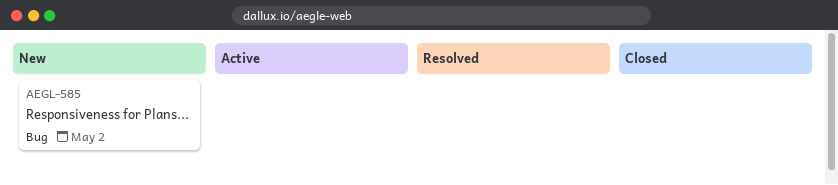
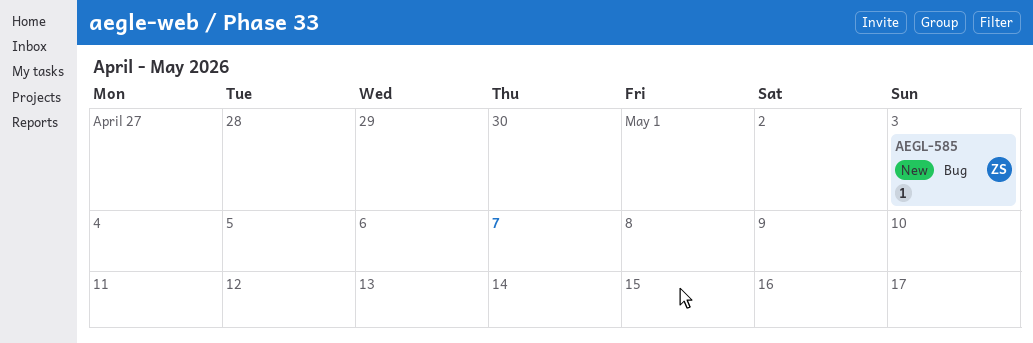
AEGL-585, due: May 2 -> May 3

